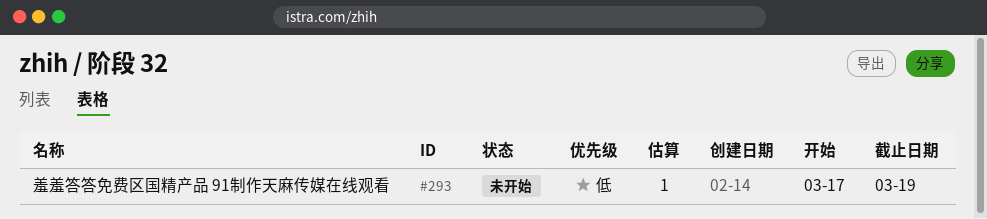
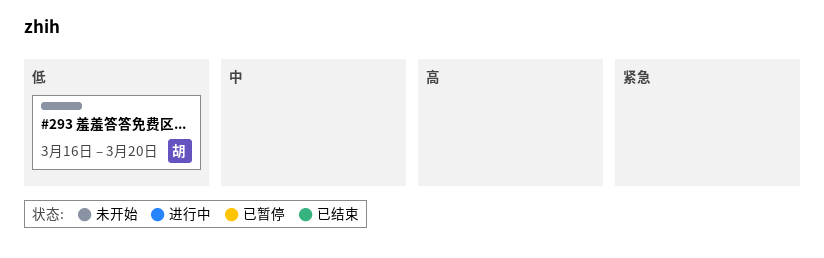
#293, start: Mar 17 -> Mar 16
#293, due: Mar 19 -> Mar 20

